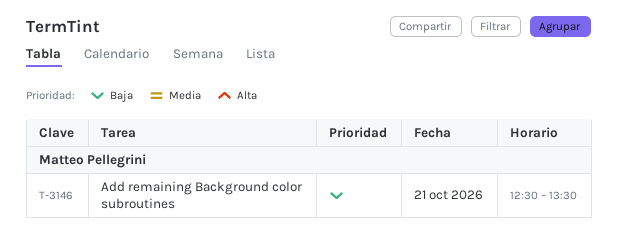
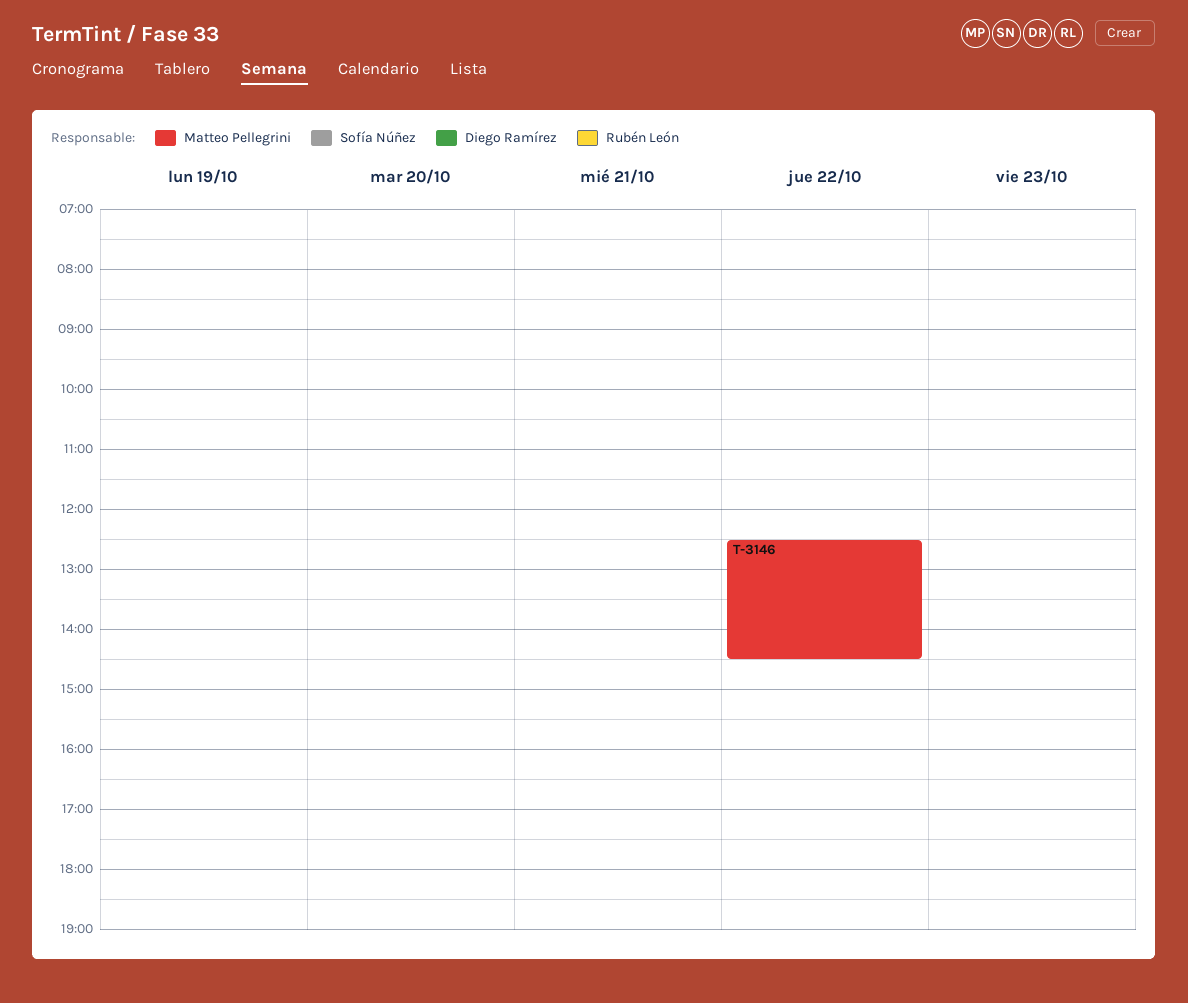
T-3146, day: Oct 21 -> Oct 22
T-3146, ends: 13:30 -> 14:30

